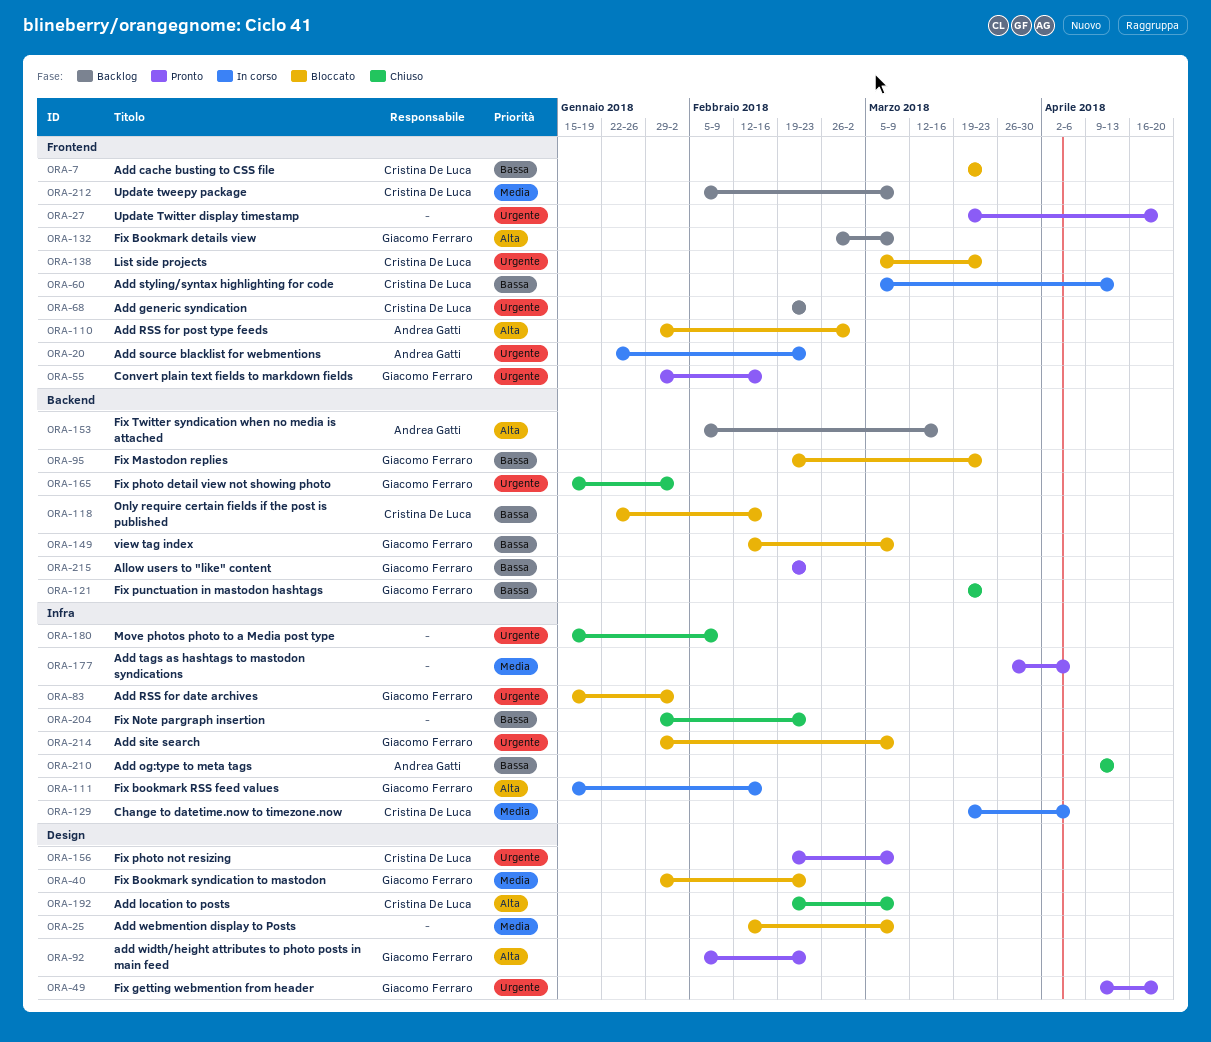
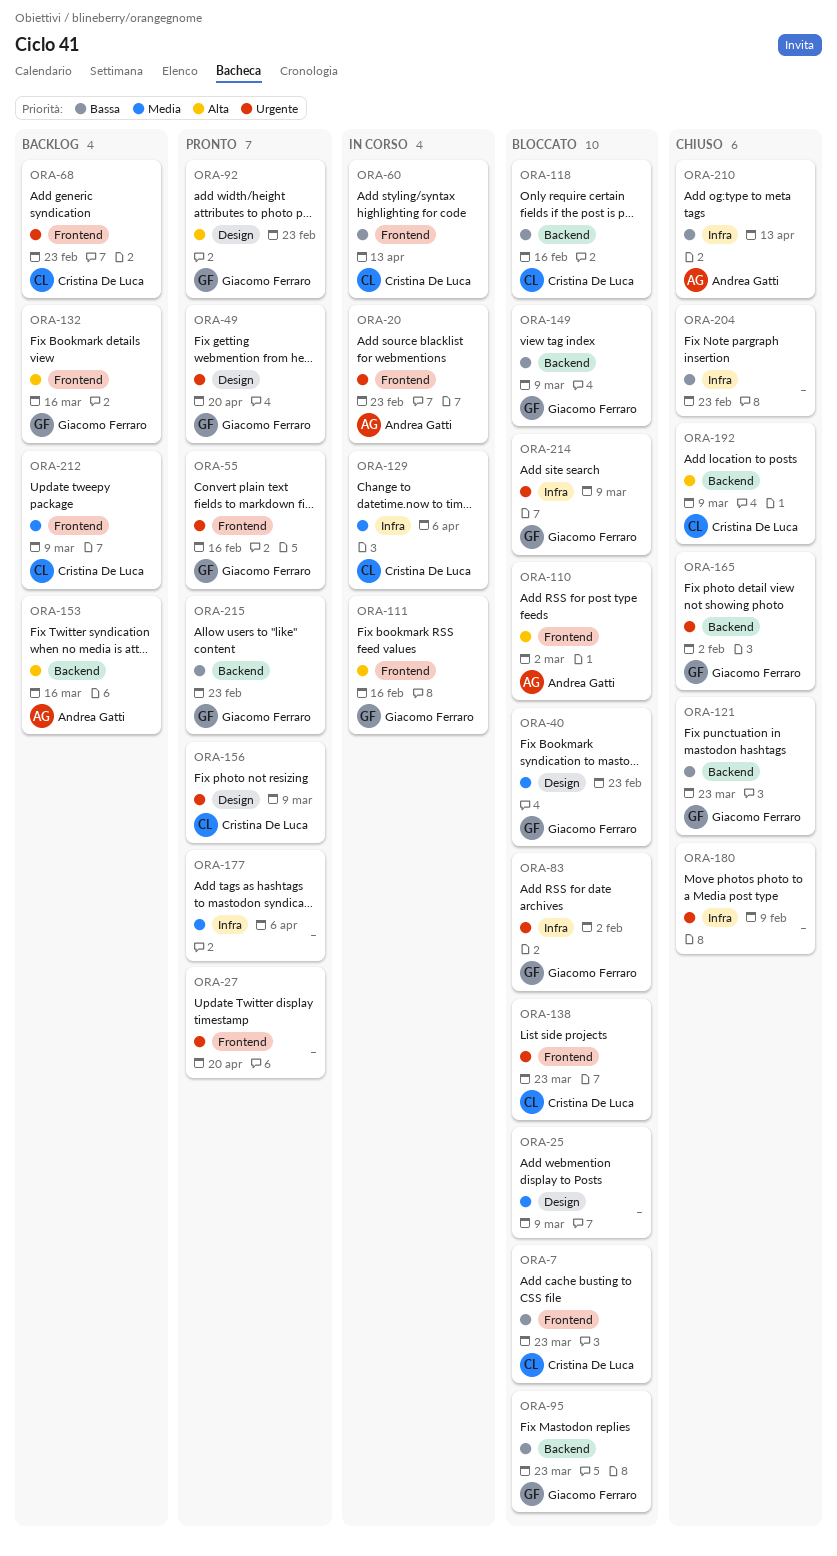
ORA-111, label: Infra -> Frontend
ORA-132, due: Mar 9 -> Mar 16
ORA-192, label: Design -> Backend

